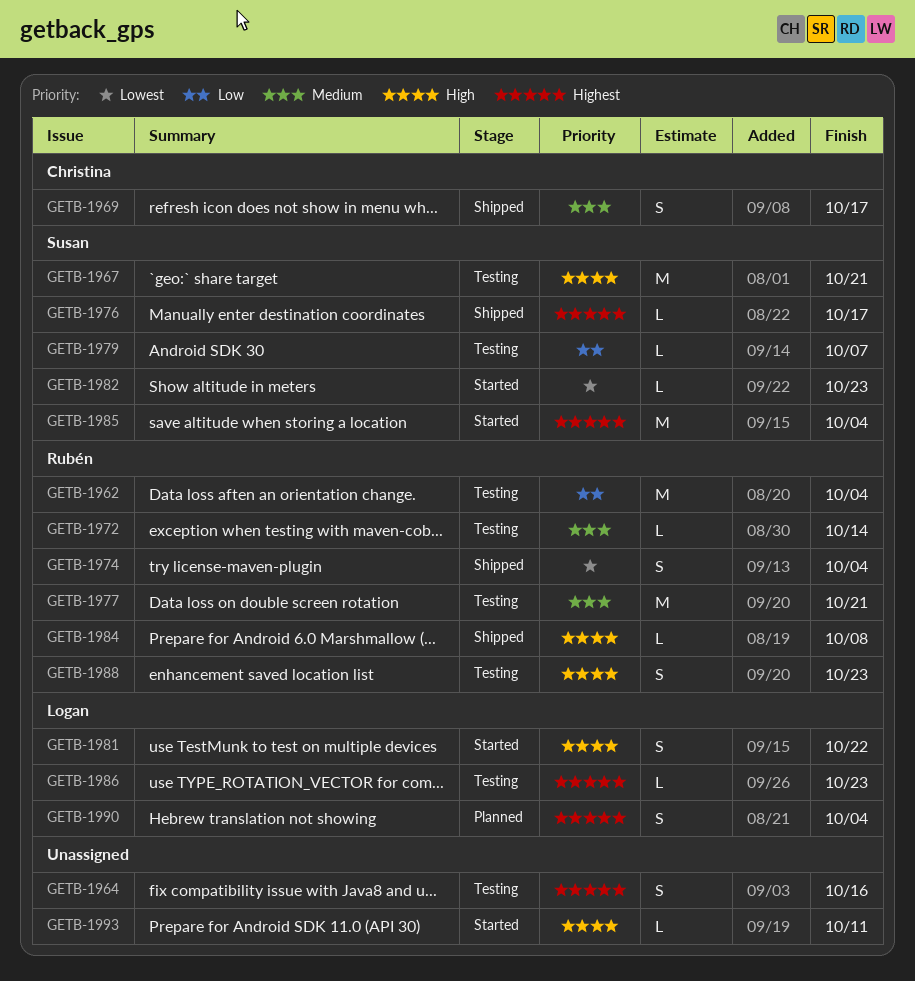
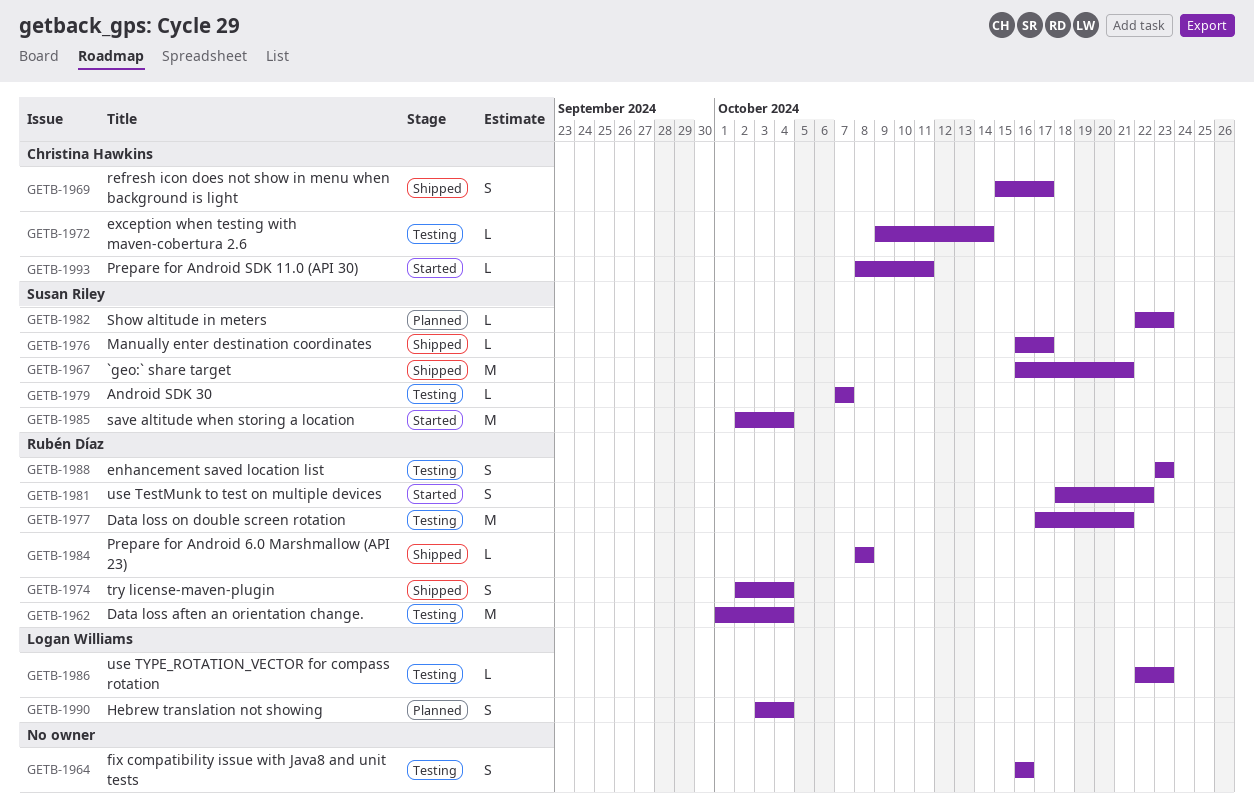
GETB-1967, status: Testing -> Shipped
GETB-1972, owner: Rubén Díaz -> Christina Hawkins
GETB-1981, owner: Logan Williams -> Rubén Díaz
GETB-1982, status: Started -> Planned
GETB-1993, owner: none -> Christina Hawkins

